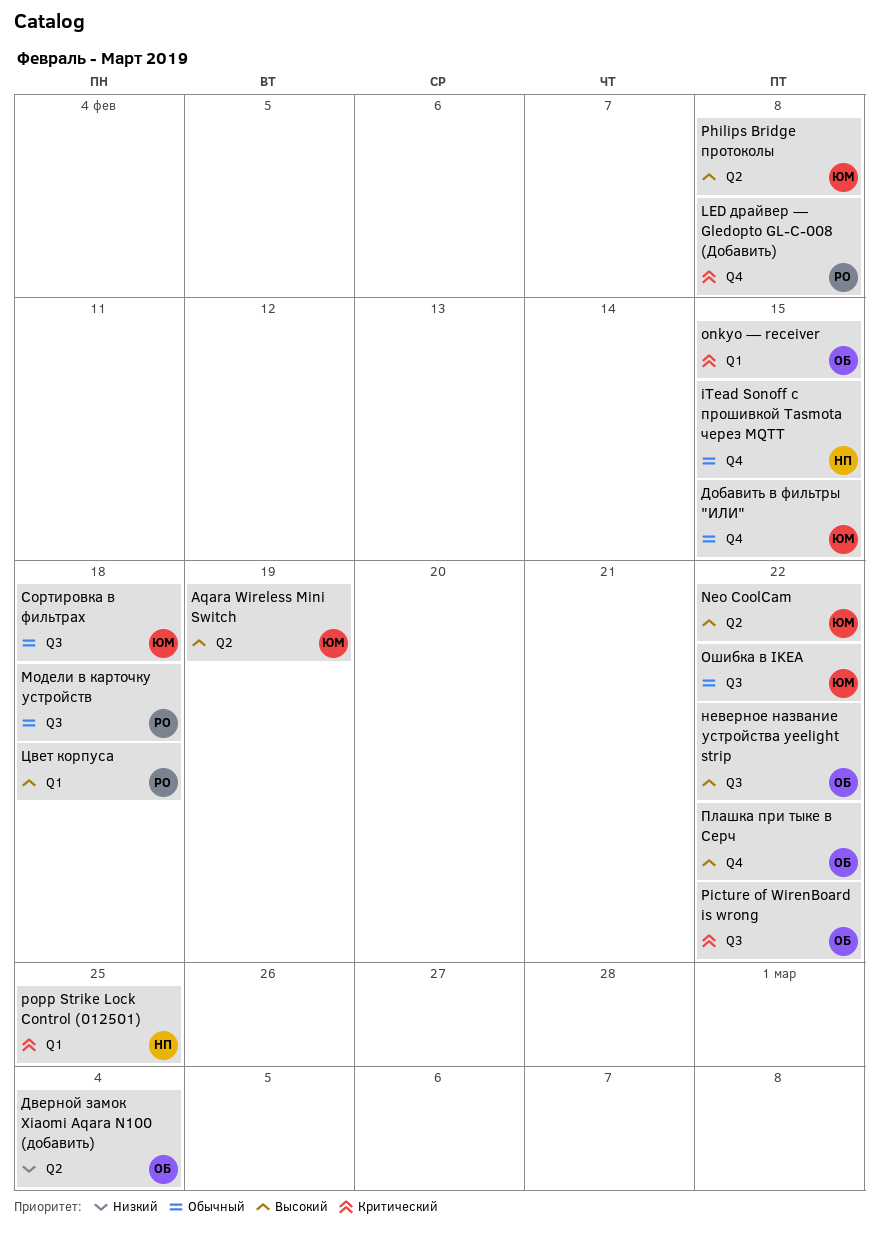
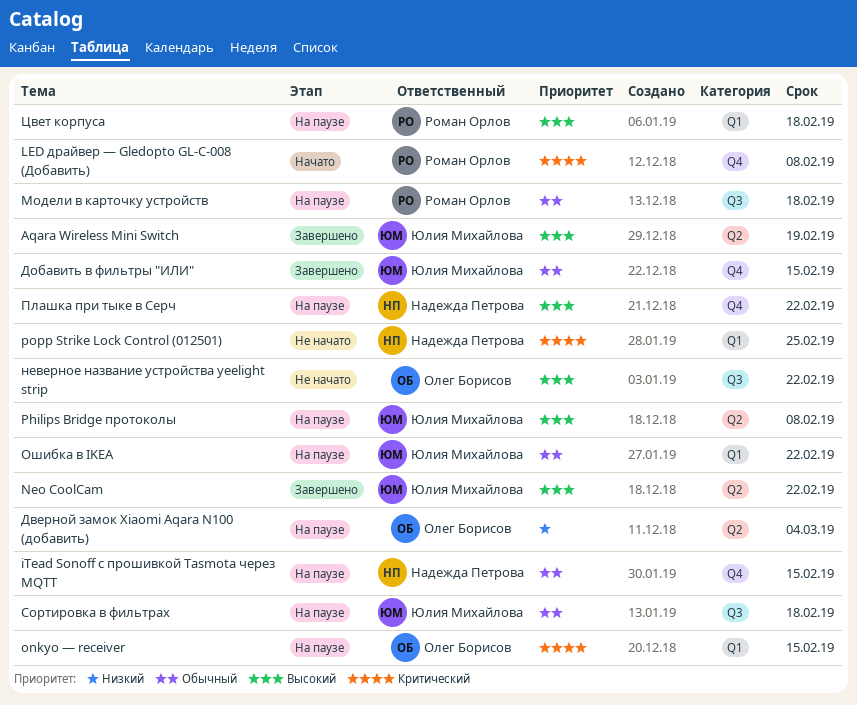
Picture of WirenBoard is wrong: present -> none
Ошибка в IKEA, label: Q3 -> Q1
Плашка при тыке в Серч, owner: Олег Борисов -> Надежда Петрова

